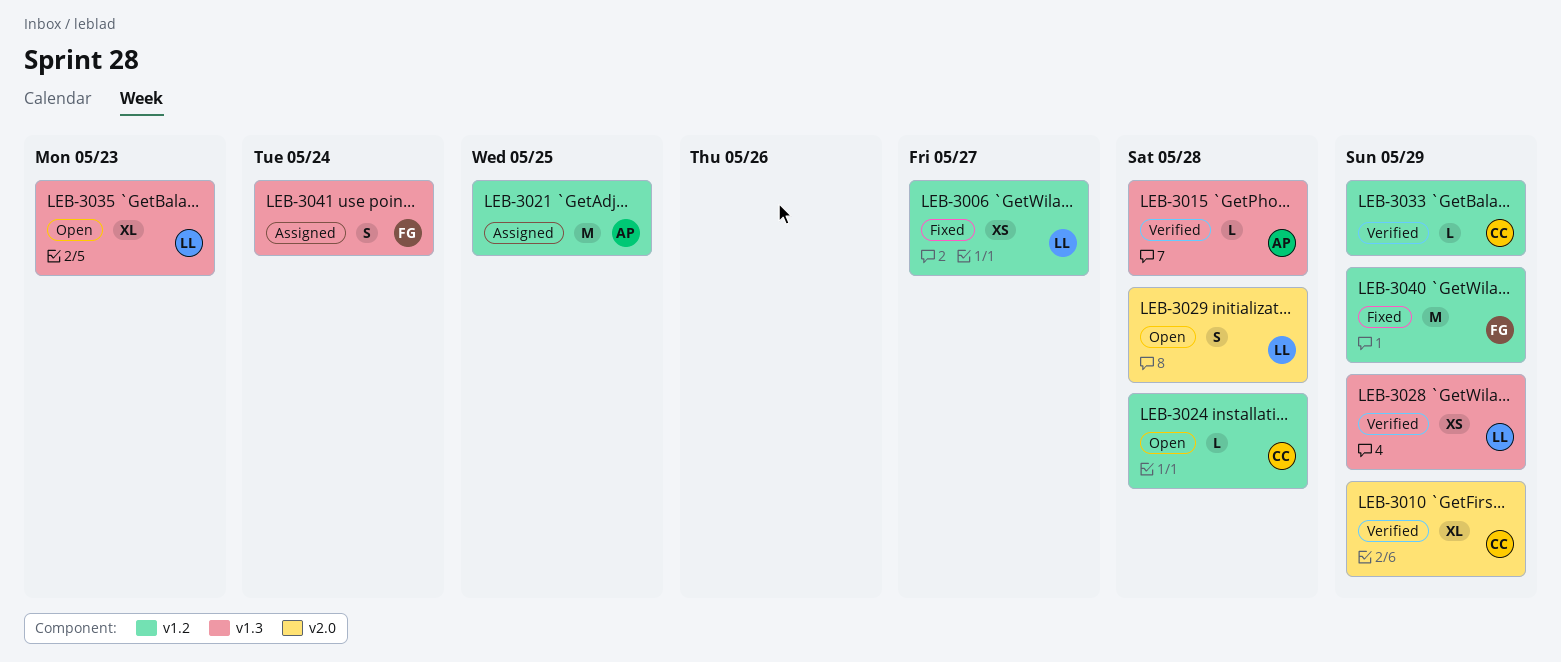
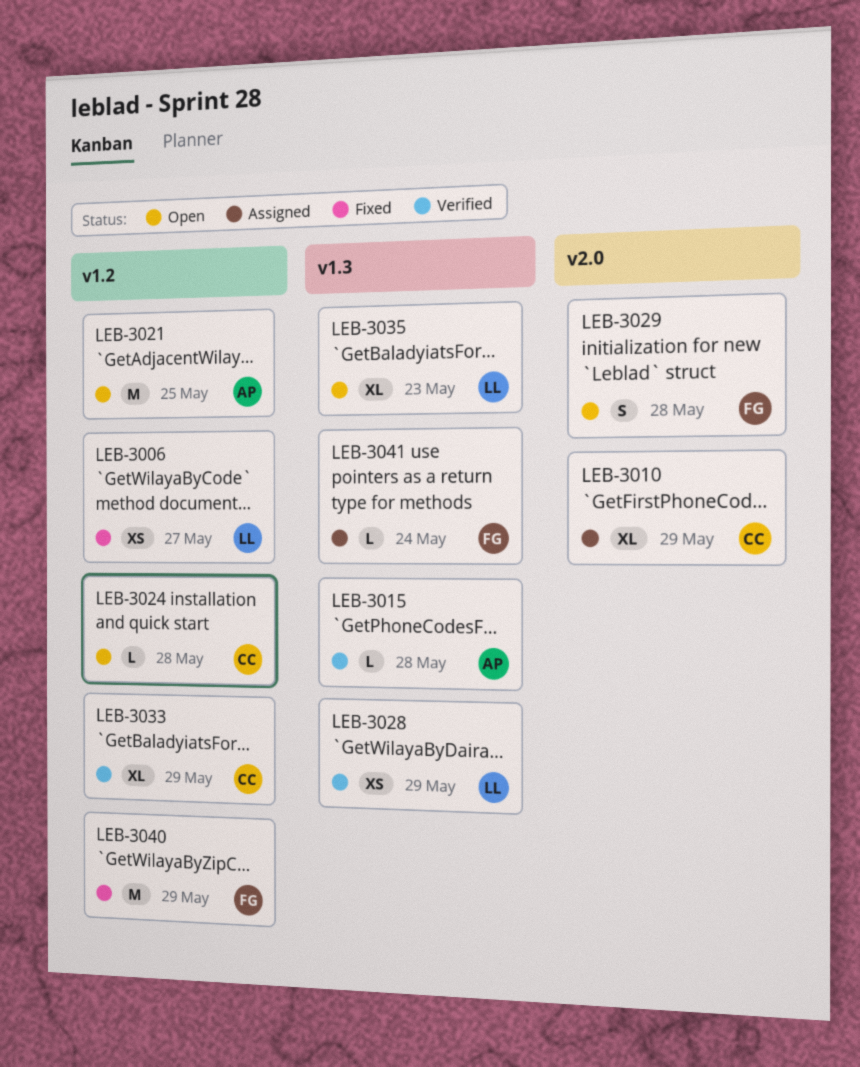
LEB-3010, status: Verified -> Assigned
LEB-3021, status: Assigned -> Open
LEB-3029, owner: LL -> FG
LEB-3033, estimate: L -> XL
LEB-3041, estimate: S -> L

